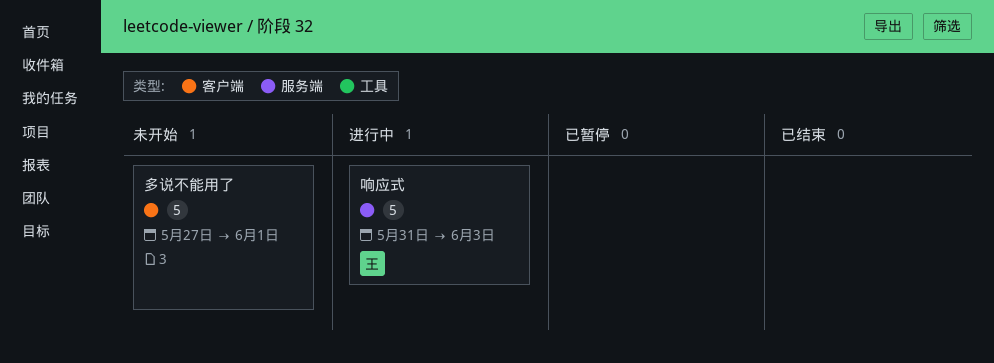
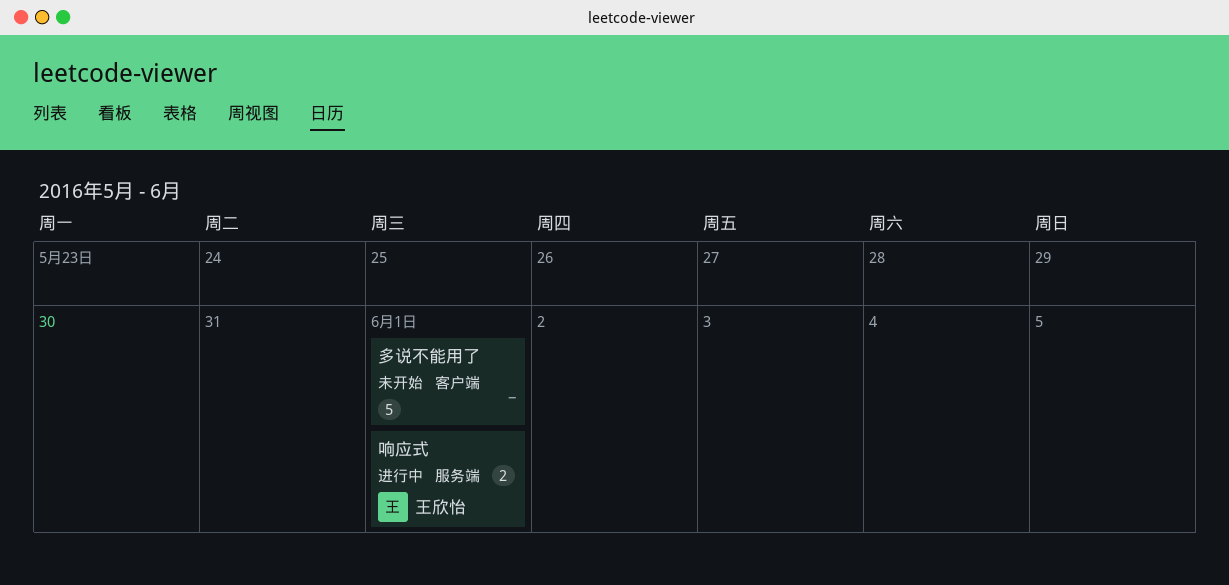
响应式, estimate: 5 -> 2
响应式, due: Jun 3 -> Jun 1

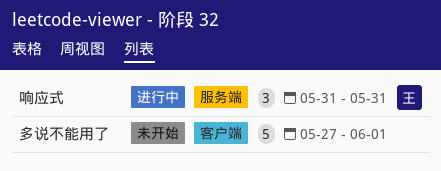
响应式, estimate: 2 -> 3
响应式, due: Jun 1 -> May 31

